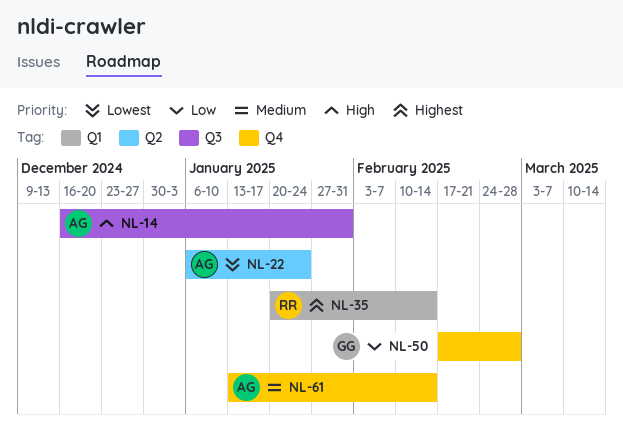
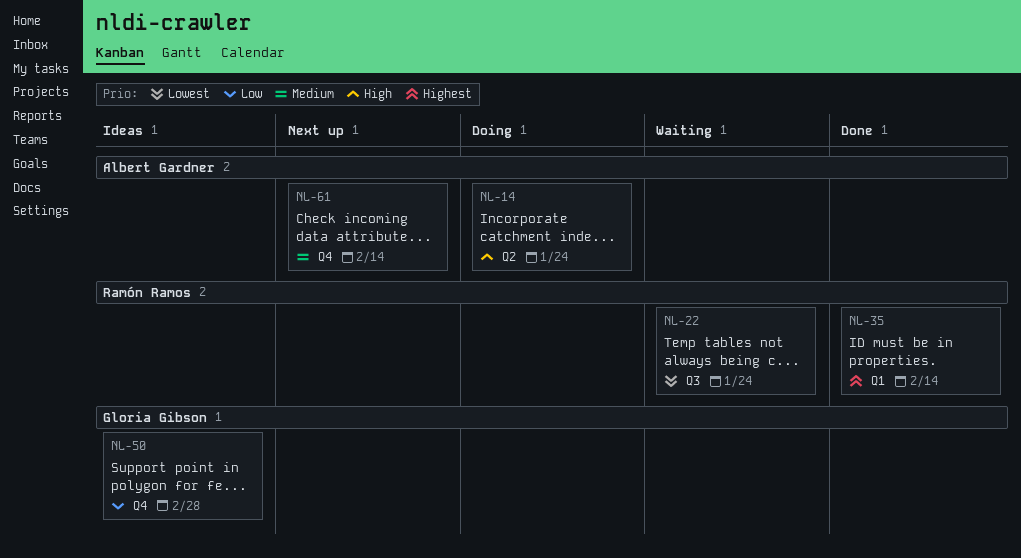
NL-14, label: Q3 -> Q2
NL-14, due: Jan 31 -> Jan 24
NL-22, owner: Albert Gardner -> Ramón Ramos
NL-22, label: Q2 -> Q3

